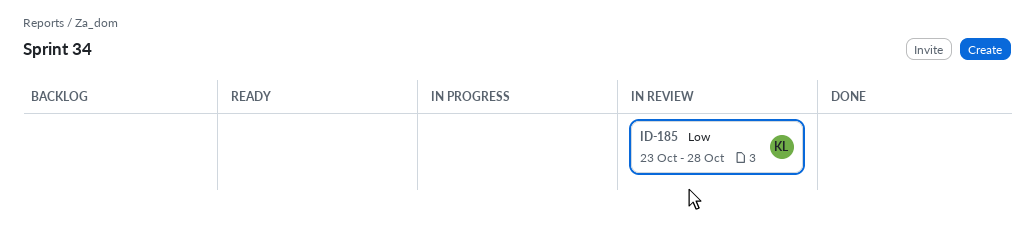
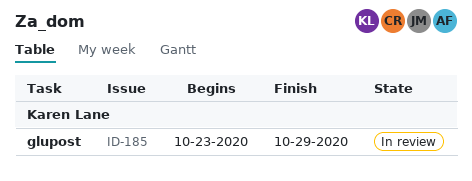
ID-185, due: Oct 28 -> Oct 29

